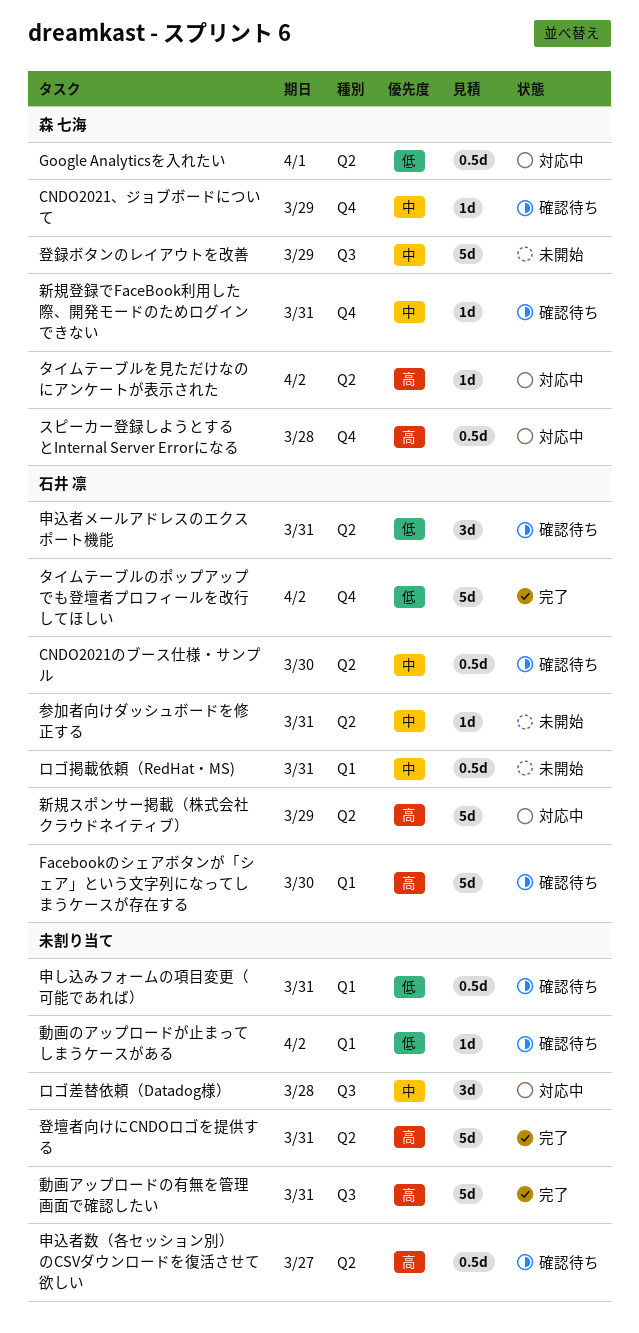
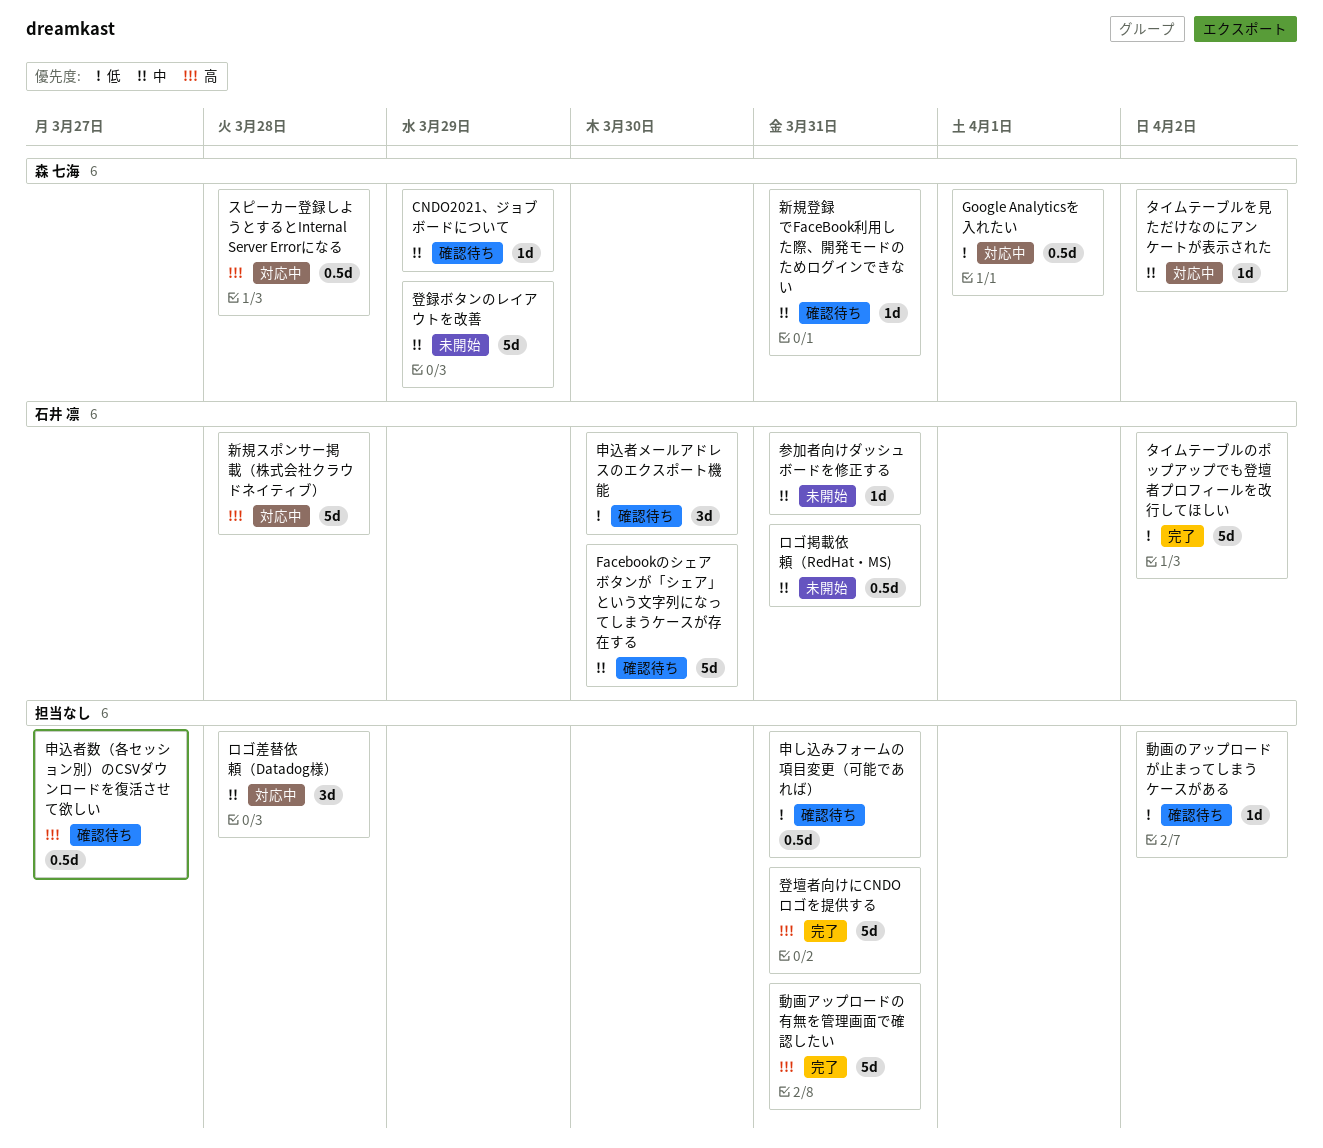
CNDO2021のブース仕様・サンプル: present -> none
Facebookのシェアボタンが「シェア」という文字列になってしまうケースが存在する, priority: 高 -> 中
タイムテーブルを見ただけなのにアンケートが表示された, priority: 高 -> 中
新規スポンサー掲載（株式会社クラウドネイティブ）, due: Mar 29 -> Mar 28
申込者メールアドレスのエクスポート機能, due: Mar 31 -> Mar 30

